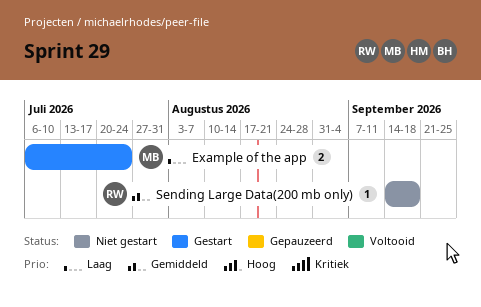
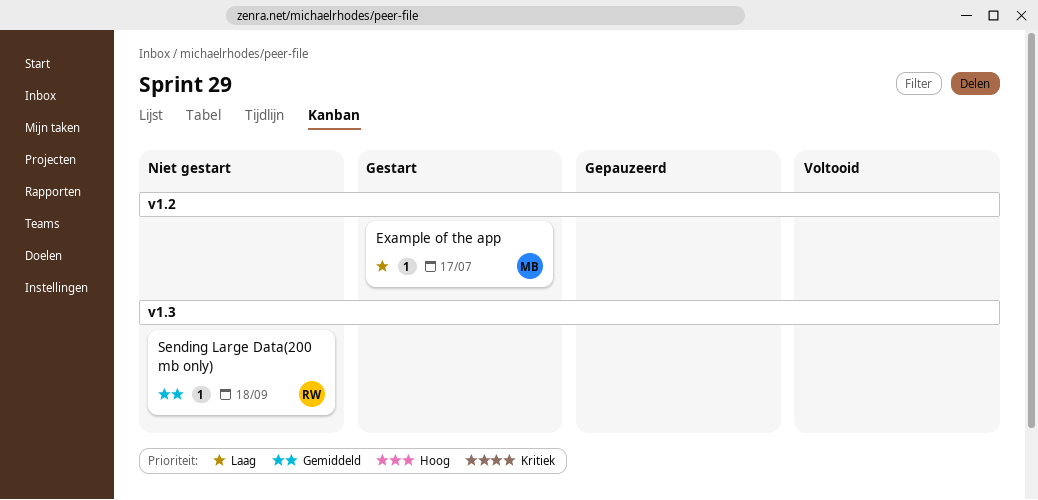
Example of the app, estimate: 2 -> 1
Example of the app, due: Jul 24 -> Jul 17

